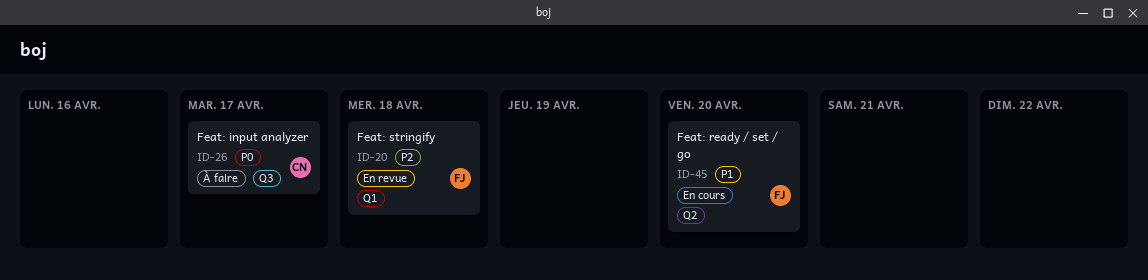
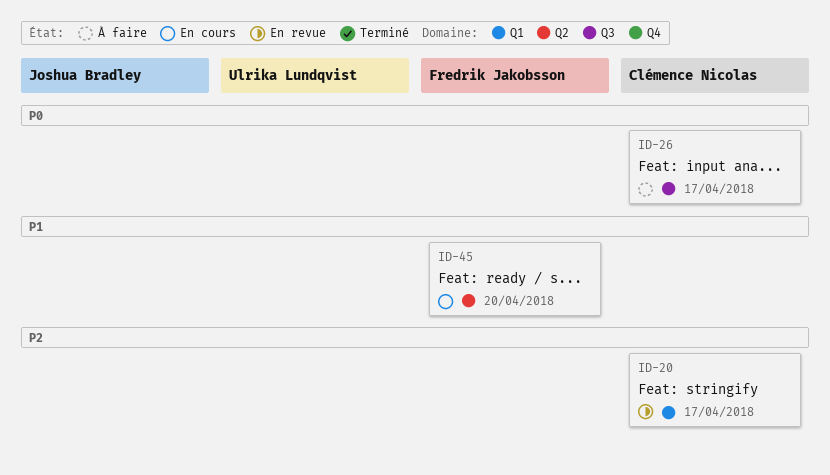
ID-20, owner: Fredrik Jakobsson -> Clémence Nicolas
ID-20, due: Apr 18 -> Apr 17

